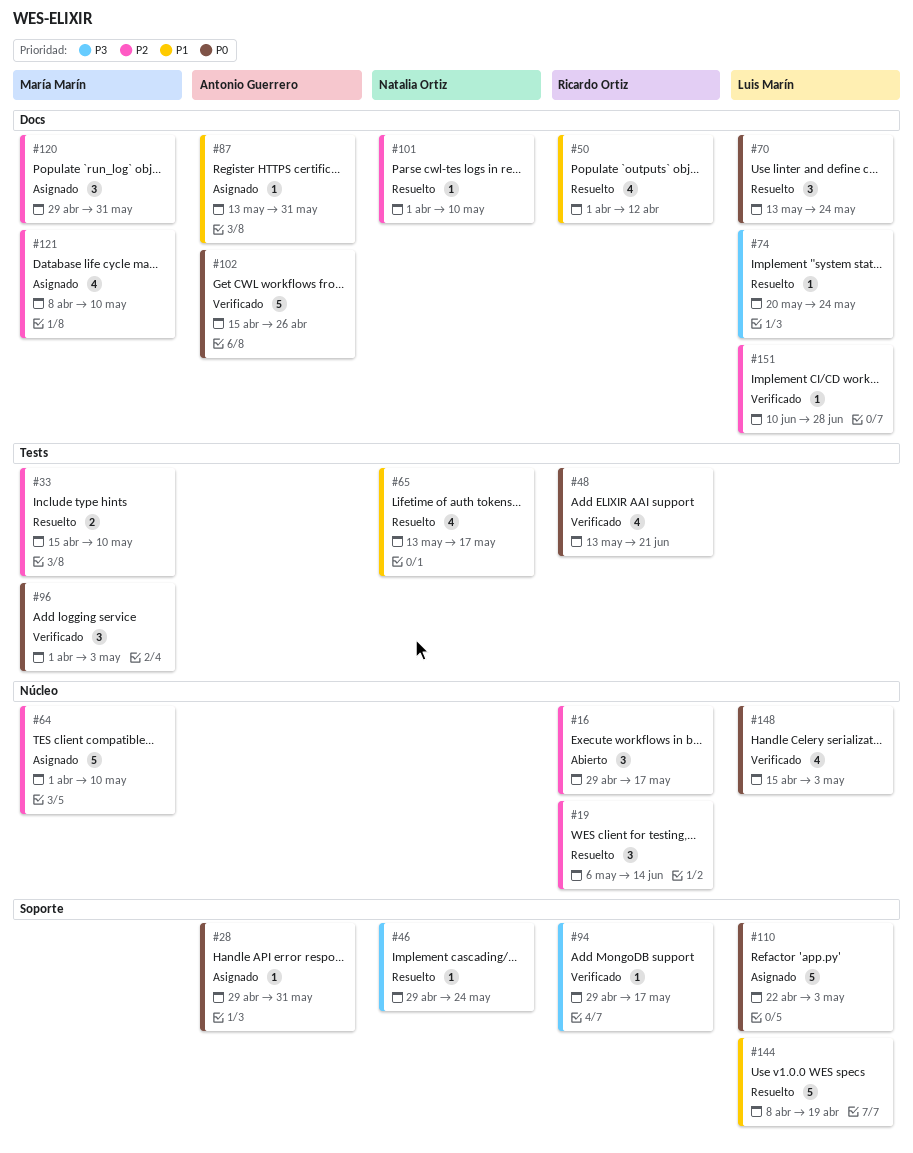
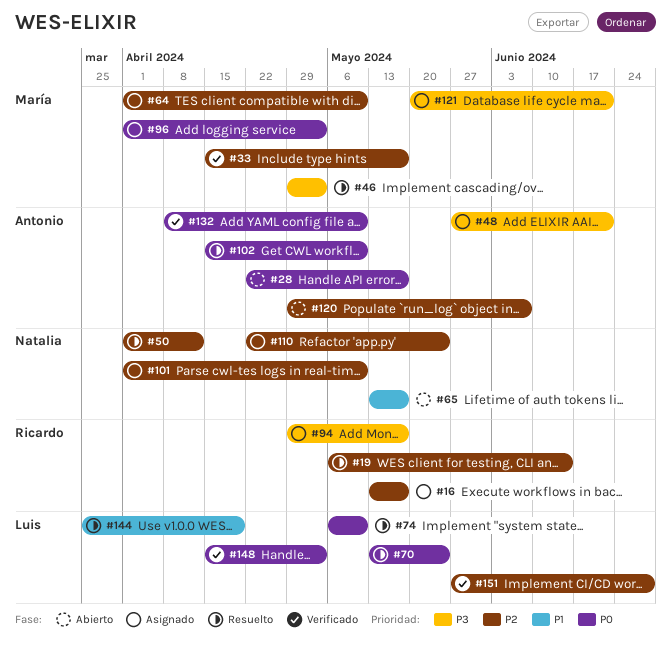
#16, status: Abierto -> Asignado
#16, start: Apr 29 -> May 13
#28, status: Asignado -> Abierto
#28, start: Apr 29 -> Apr 22
#28, due: May 31 -> May 17
#33, status: Resuelto -> Verificado
#33, due: May 10 -> May 17
#46, owner: Natalia Ortiz -> María Marín
#46, due: May 24 -> May 3
#48, status: Verificado -> Asignado
#48, owner: Ricardo Ortiz -> Antonio Guerrero
#48, priority: P0 -> P3
#48, start: May 13 -> May 27
#50, owner: Ricardo Ortiz -> Natalia Ortiz
#50, priority: P1 -> P2
#65, status: Resuelto -> Abierto
#74, priority: P3 -> P0
#74, start: May 20 -> May 6
#74, due: May 24 -> May 10
#87: present -> none
#94, status: Verificado -> Asignado
#96, status: Verificado -> Asignado
#101, status: Resuelto -> Asignado
#102, status: Verificado -> Resuelto
#102, due: Apr 26 -> May 10
#110, owner: Luis Marín -> Natalia Ortiz
#110, priority: P0 -> P2
#110, due: May 3 -> May 24
#120, status: Asignado -> Abierto
#120, owner: María Marín -> Antonio Guerrero
#120, due: May 31 -> Jun 7
#121, priority: P2 -> P3
#121, start: Apr 8 -> May 20
#121, due: May 10 -> Jun 21
#132: none -> present
#144, start: Apr 8 -> Mar 25
#151, start: Jun 10 -> May 27

